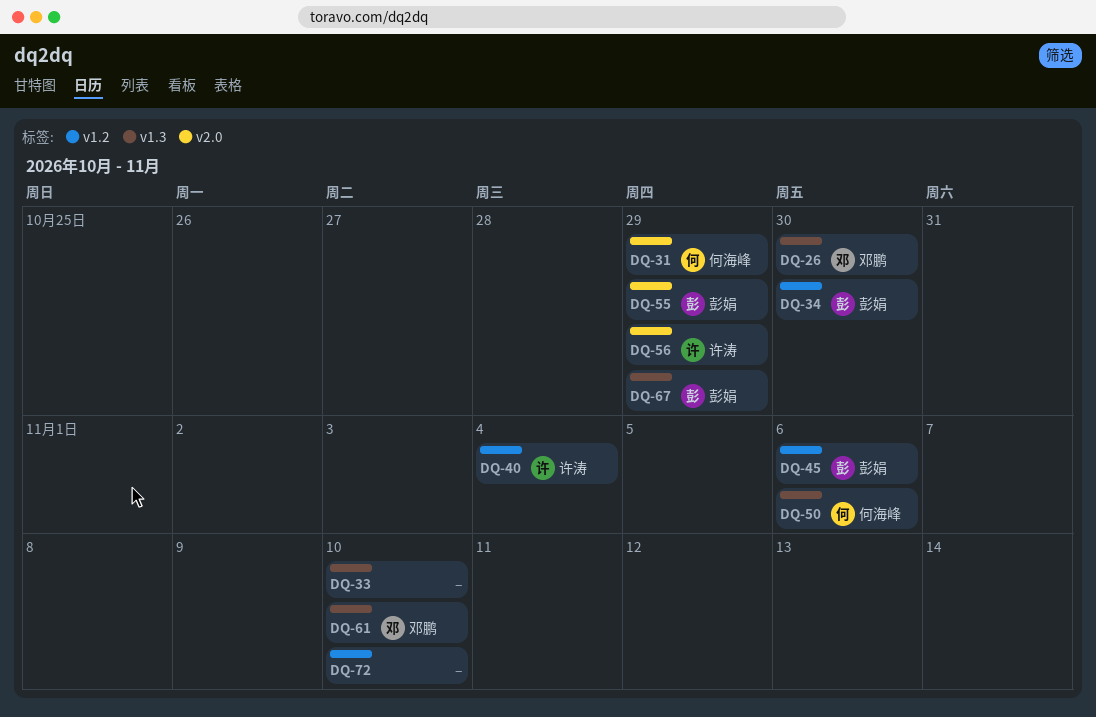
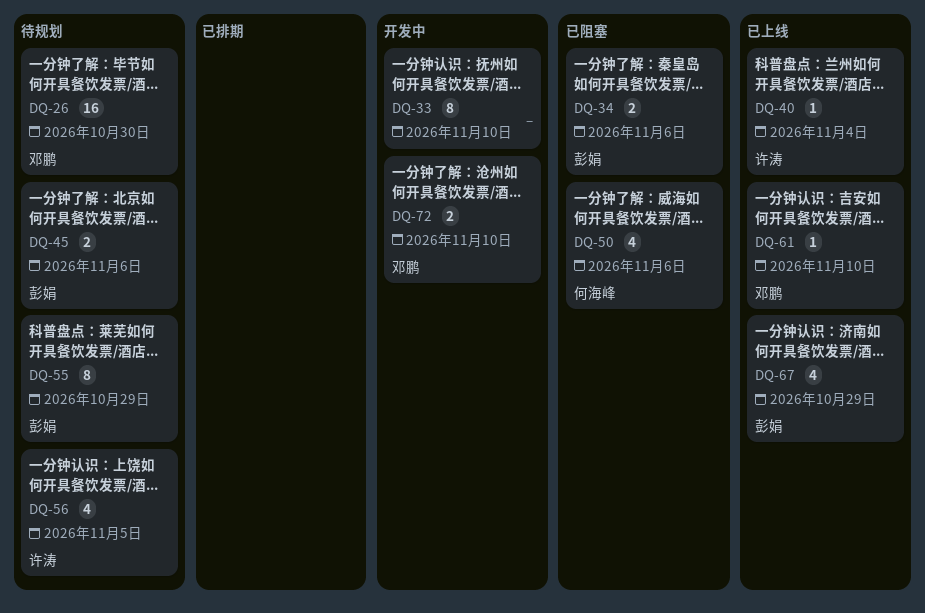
DQ-31: present -> none
DQ-34, due: Oct 30 -> Nov 6
DQ-56, due: Oct 29 -> Nov 5
DQ-72, owner: none -> 邓鹏

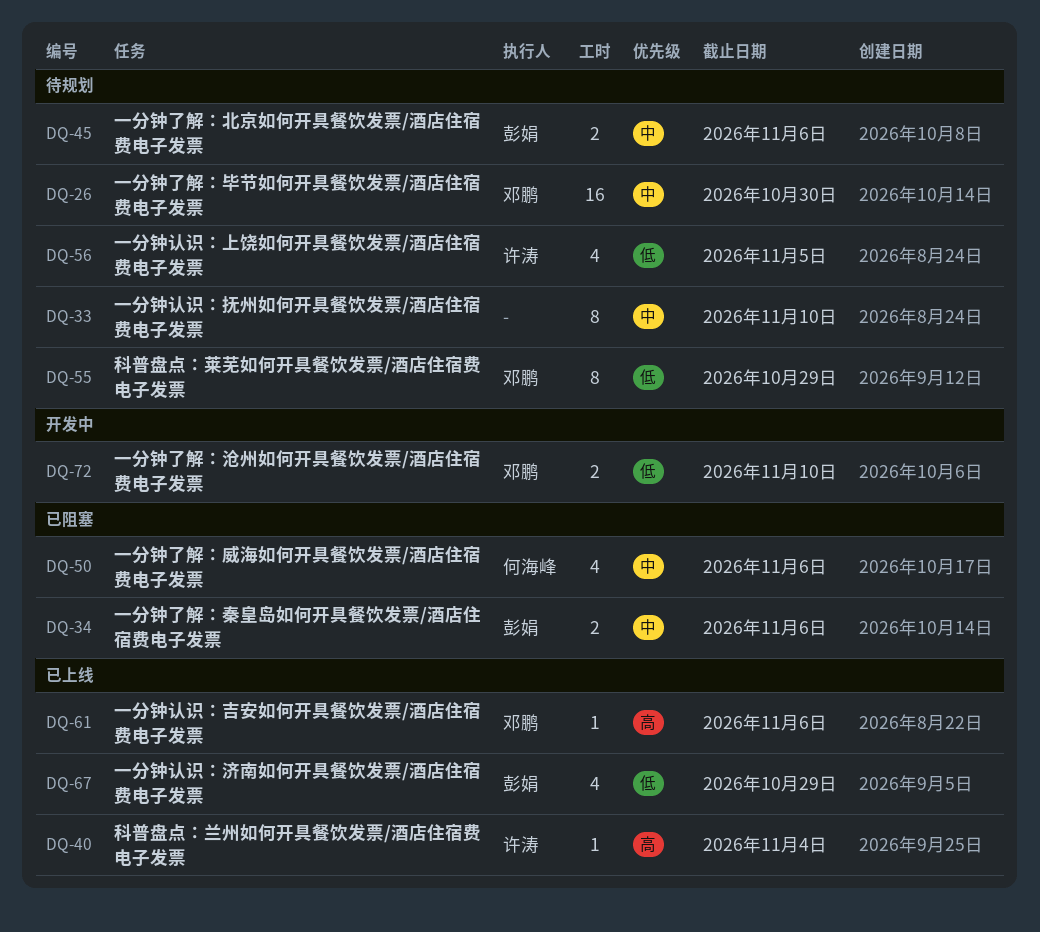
DQ-33, status: 开发中 -> 待规划
DQ-55, owner: 彭娟 -> 邓鹏
DQ-61, due: Nov 10 -> Nov 6

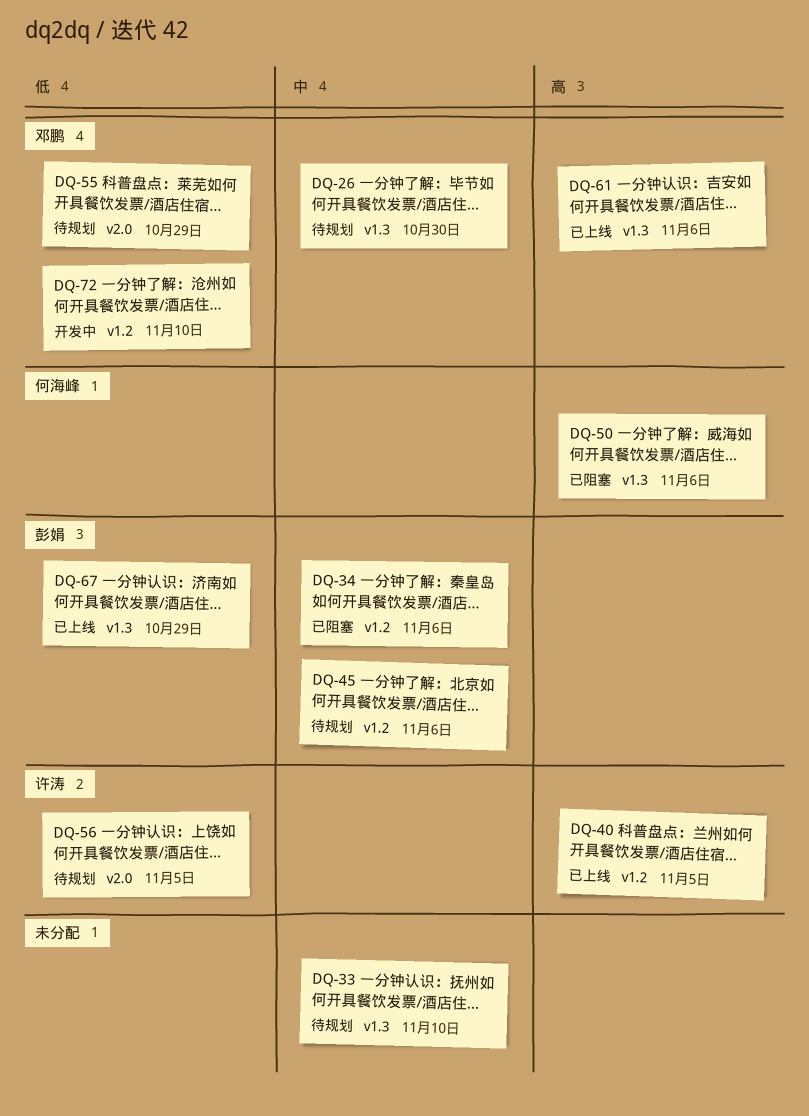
DQ-40, due: Nov 4 -> Nov 5
DQ-50, priority: 中 -> 高

